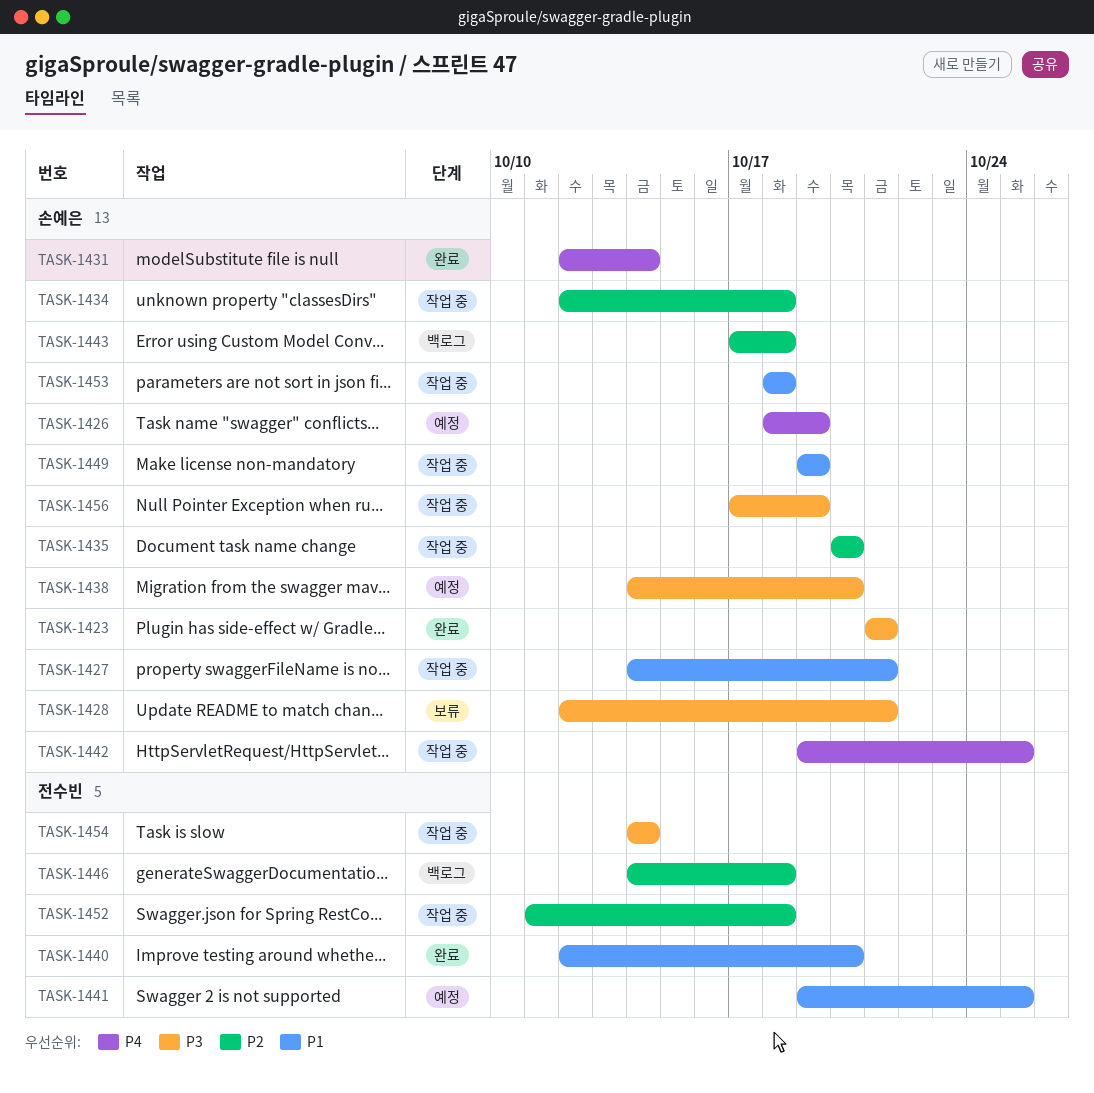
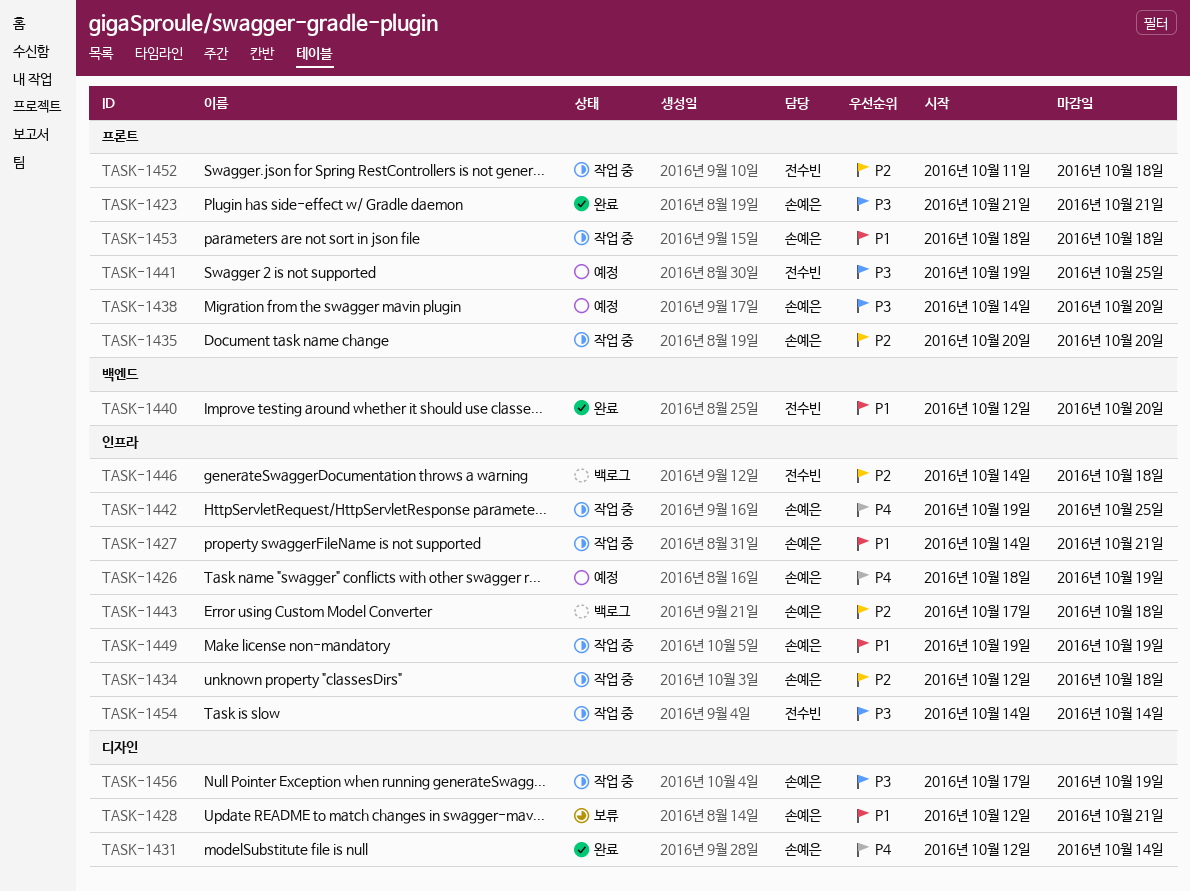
TASK-1428, priority: P3 -> P1
TASK-1441, priority: P1 -> P3

